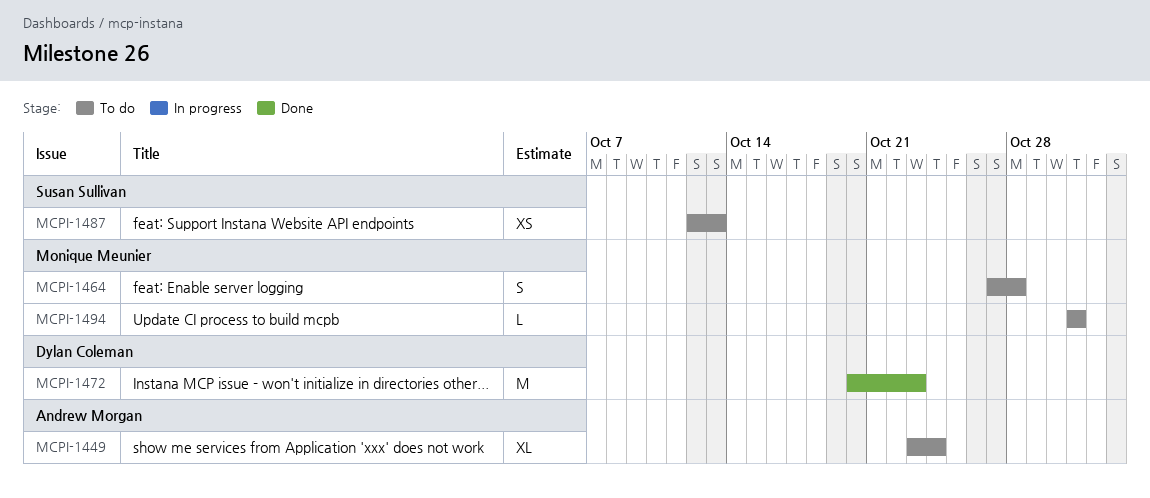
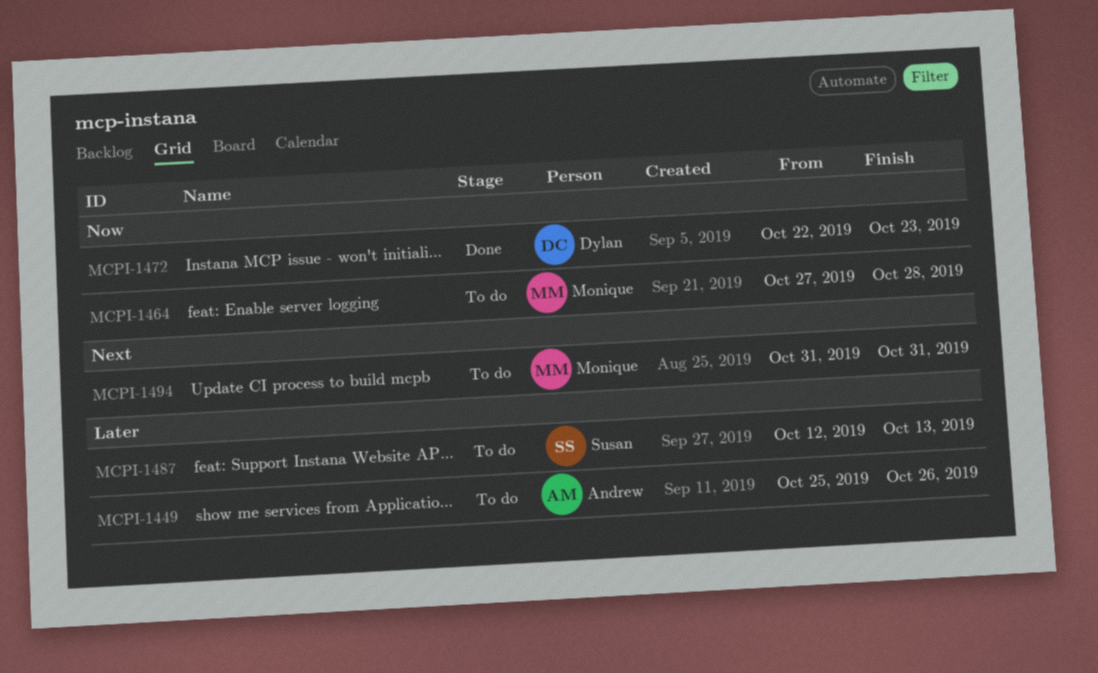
MCPI-1449, start: Oct 23 -> Oct 25
MCPI-1449, due: Oct 24 -> Oct 26
MCPI-1472, start: Oct 20 -> Oct 22

